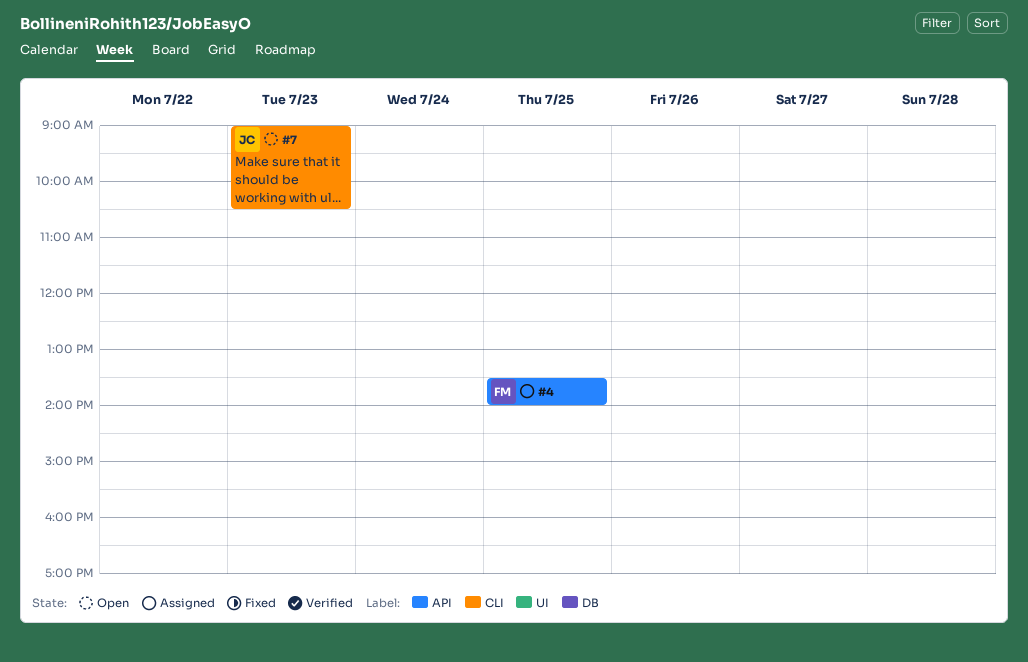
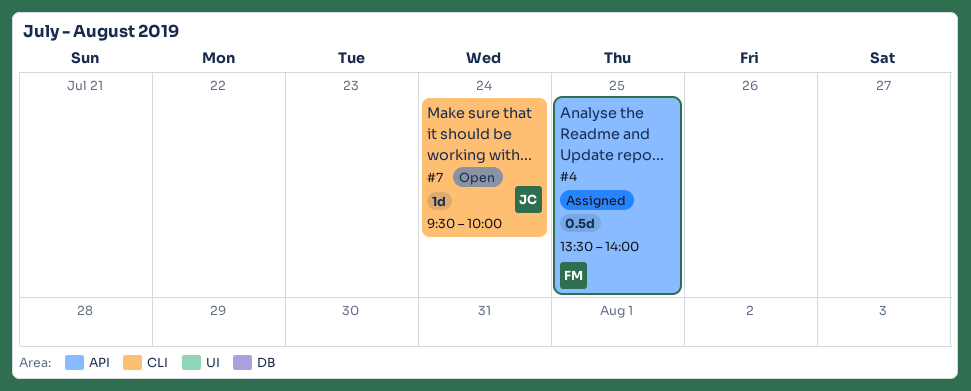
#7, day: Jul 23 -> Jul 24
#7, begins: 09:00 -> 09:30
#7, ends: 10:30 -> 10:00

